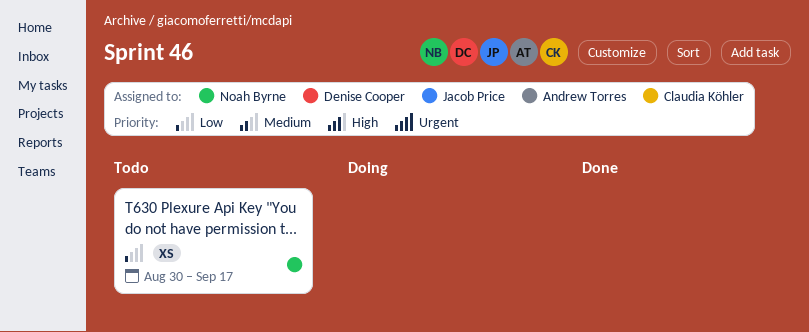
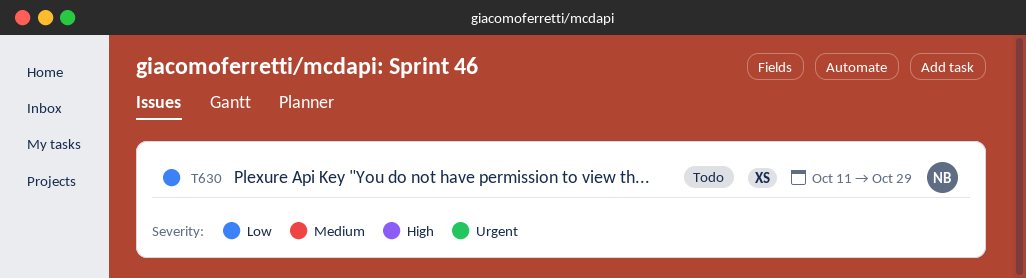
T630, start: Aug 30 -> Oct 11
T630, due: Sep 17 -> Oct 29

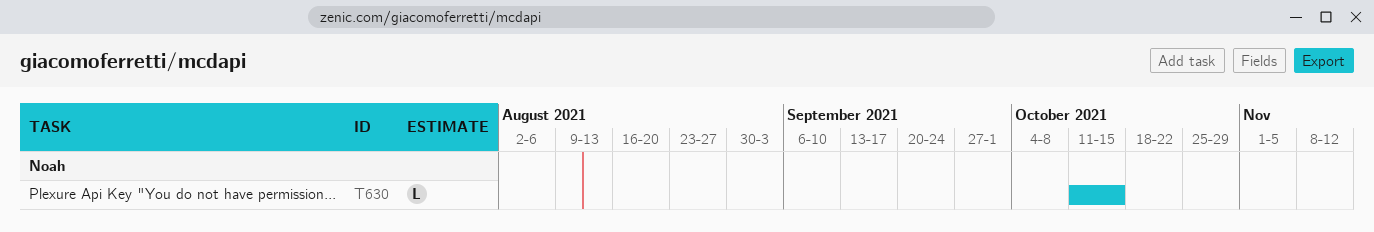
T630, estimate: XS -> L
T630, due: Oct 29 -> Oct 15

